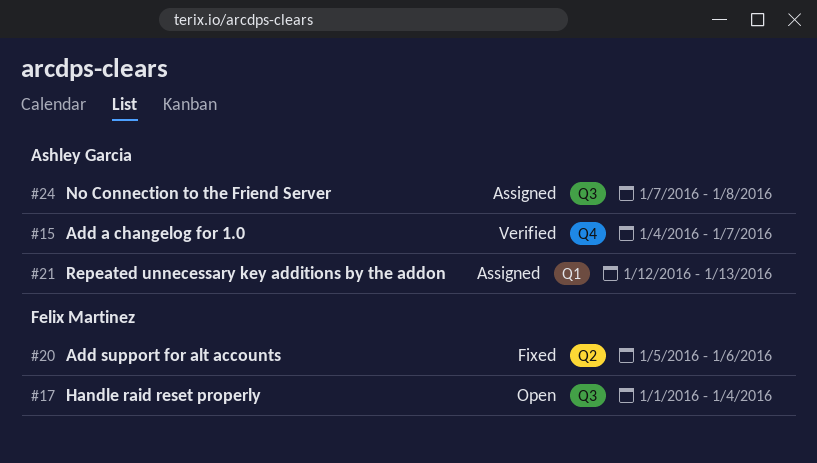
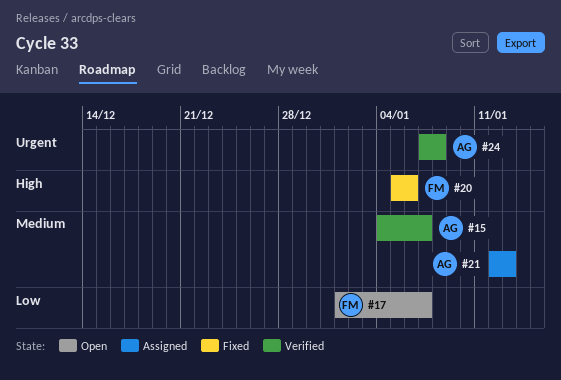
#17, due: Jan 4 -> Jan 7
#24, status: Assigned -> Verified

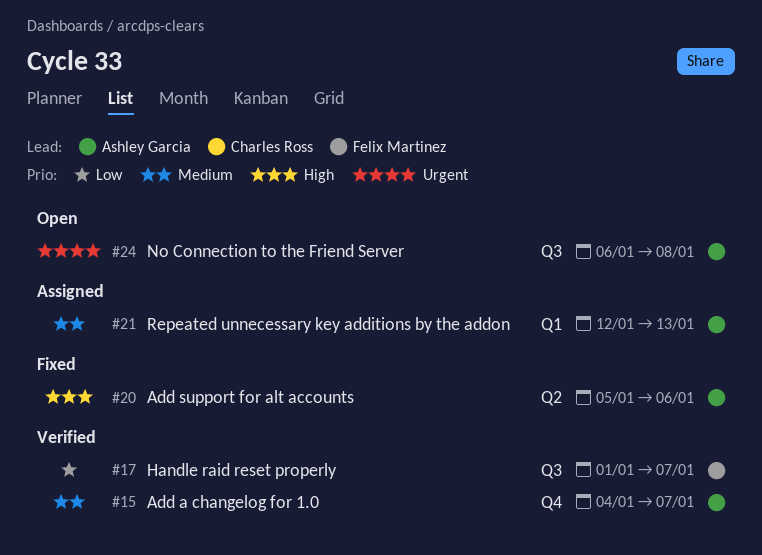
#17, status: Open -> Verified
#20, owner: Felix Martinez -> Ashley Garcia
#24, status: Verified -> Open
#24, start: Jan 7 -> Jan 6

